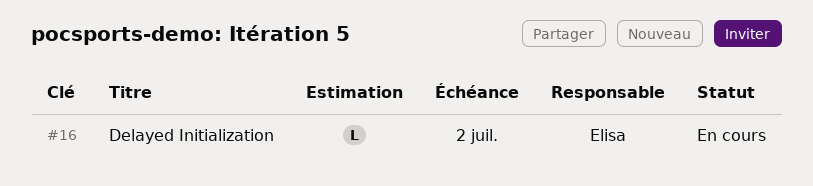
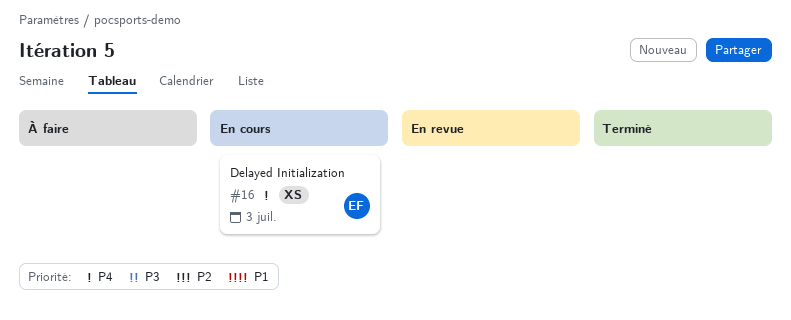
#16, estimate: L -> XS
#16, due: Jul 2 -> Jul 3

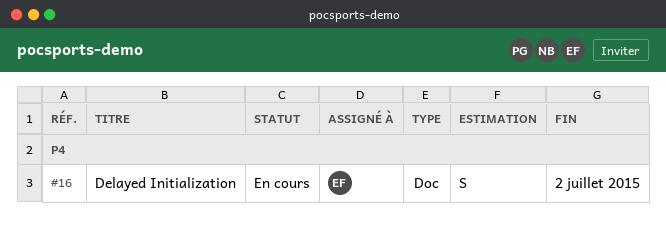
#16, estimate: XS -> S
#16, due: Jul 3 -> Jul 2

